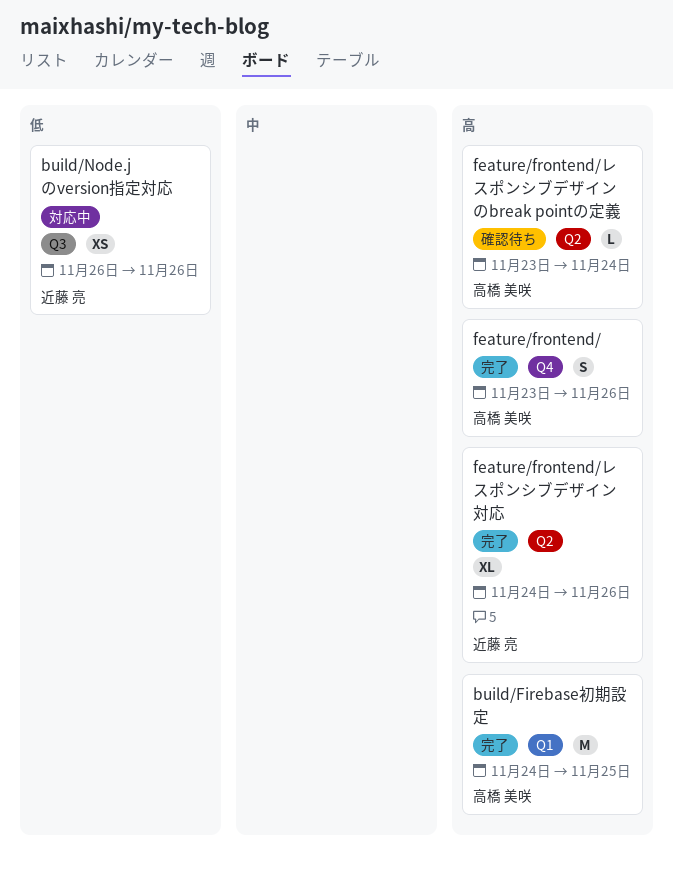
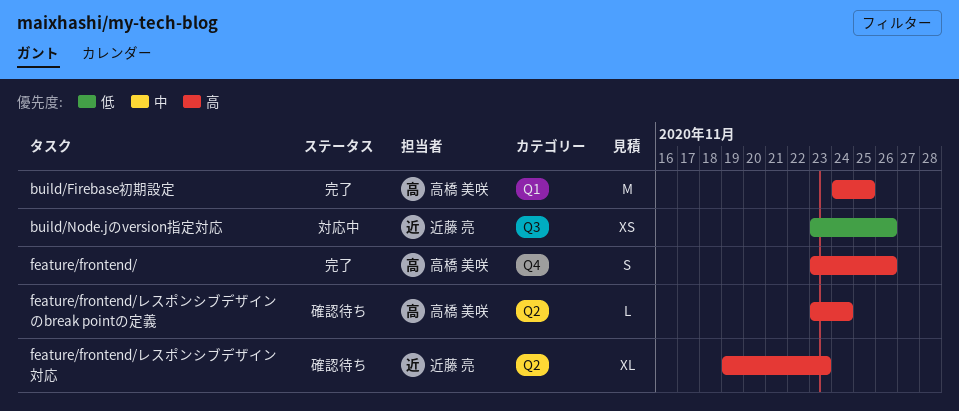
build/Node.jのversion指定対応, start: Nov 26 -> Nov 23
feature/frontend/レスポンシブデザイン対応, status: 完了 -> 確認待ち
feature/frontend/レスポンシブデザイン対応, start: Nov 24 -> Nov 19
feature/frontend/レスポンシブデザイン対応, due: Nov 26 -> Nov 23

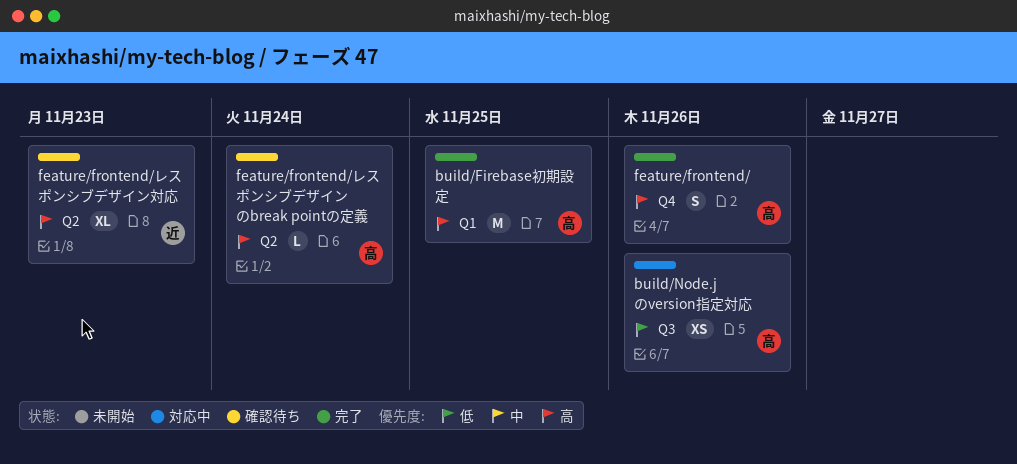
build/Node.jのversion指定対応, owner: 近藤 亮 -> 高橋 美咲

